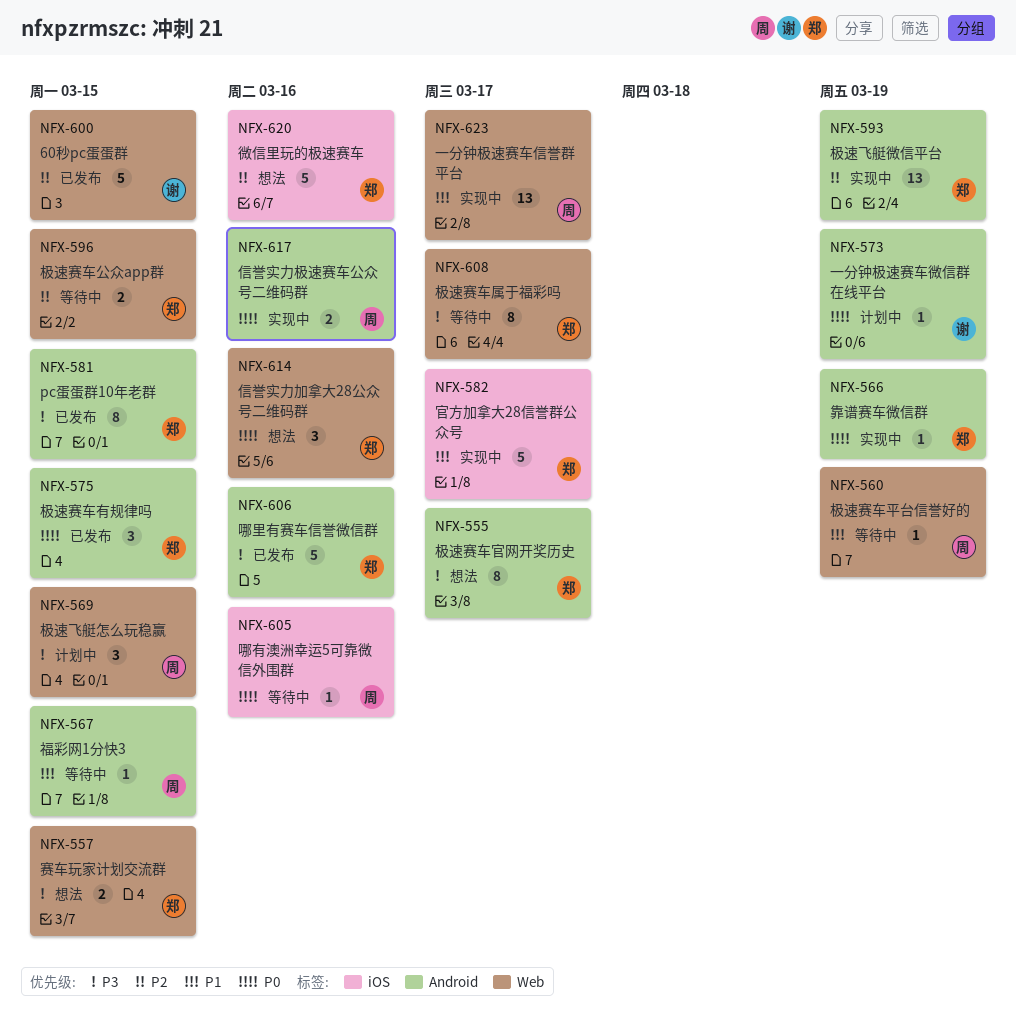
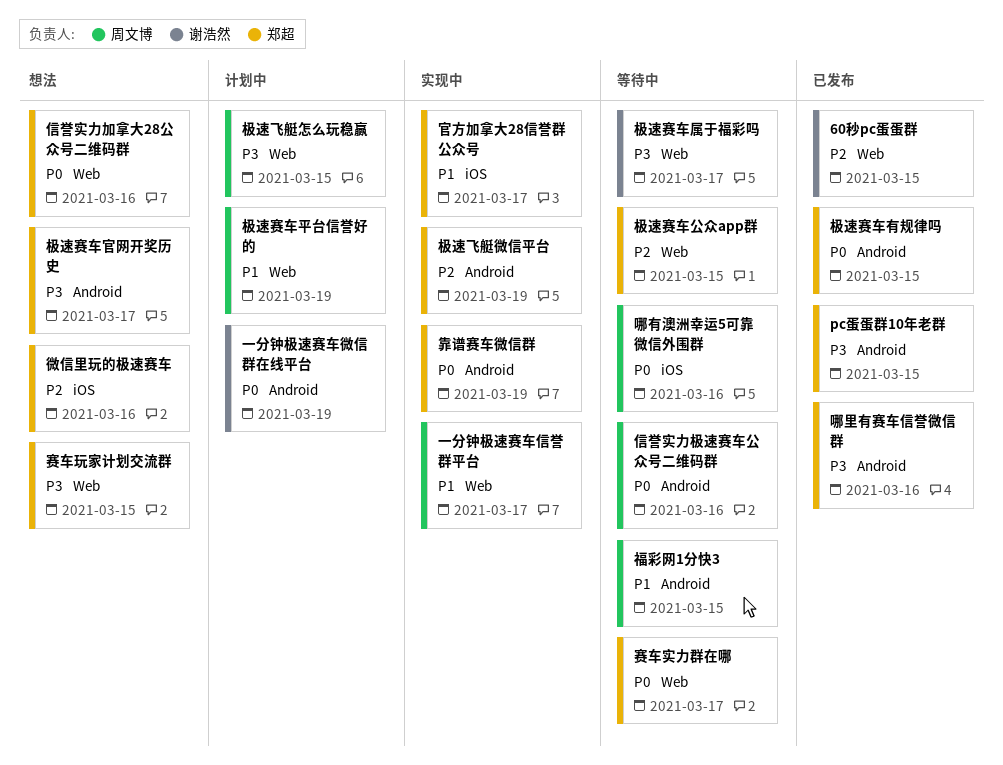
信誉实力极速赛车公众号二维码群, status: 实现中 -> 等待中
极速赛车属于福彩吗, owner: 郑超 -> 谢浩然
极速赛车平台信誉好的, status: 等待中 -> 计划中
赛车实力群在哪: none -> present

